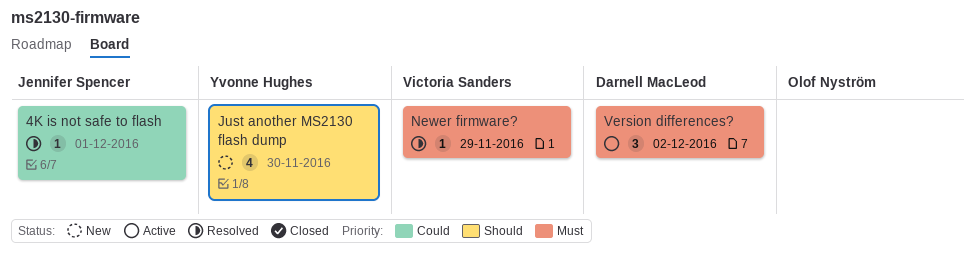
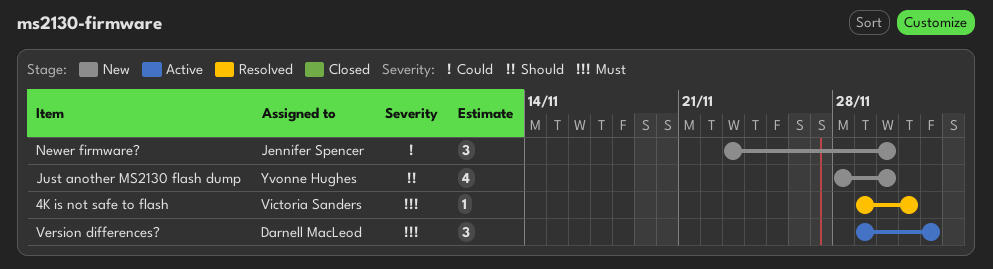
4K is not safe to flash, owner: Jennifer Spencer -> Victoria Sanders
4K is not safe to flash, priority: Could -> Must
Newer firmware?, status: Resolved -> New
Newer firmware?, owner: Victoria Sanders -> Jennifer Spencer
Newer firmware?, priority: Must -> Could
Newer firmware?, estimate: 1 -> 3
Newer firmware?, due: Nov 29 -> Nov 30

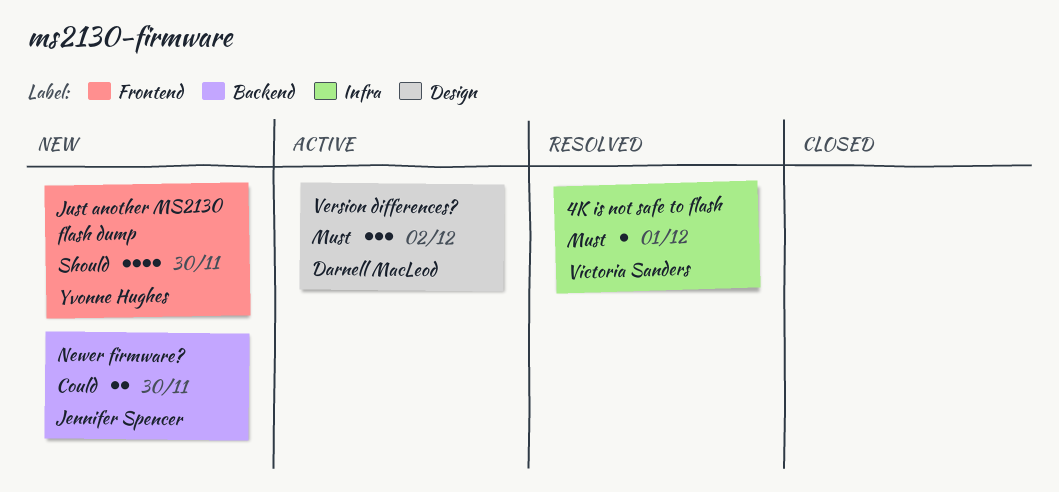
Newer firmware?, estimate: 3 -> 2

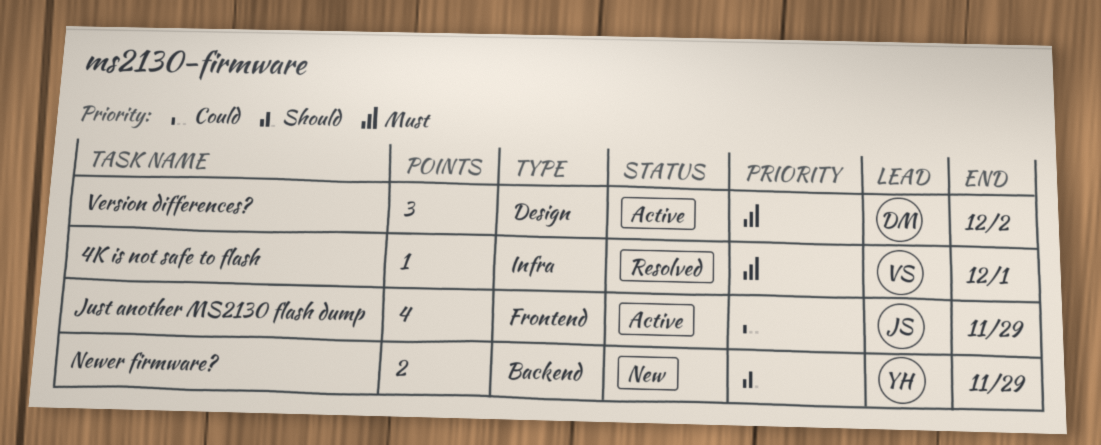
Just another MS2130 flash dump, status: New -> Active
Just another MS2130 flash dump, owner: Yvonne Hughes -> Jennifer Spencer
Just another MS2130 flash dump, priority: Should -> Could
Just another MS2130 flash dump, due: Nov 30 -> Nov 29
Newer firmware?, owner: Jennifer Spencer -> Yvonne Hughes
Newer firmware?, priority: Could -> Should
Newer firmware?, due: Nov 30 -> Nov 29

